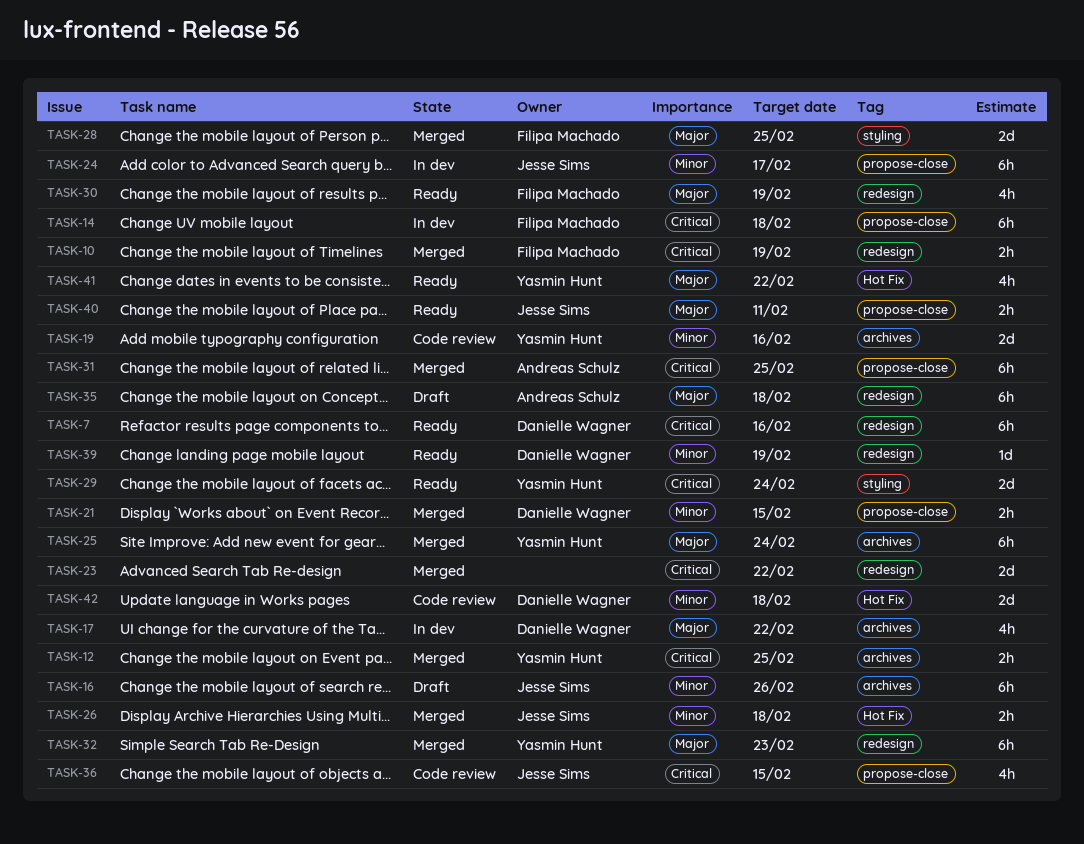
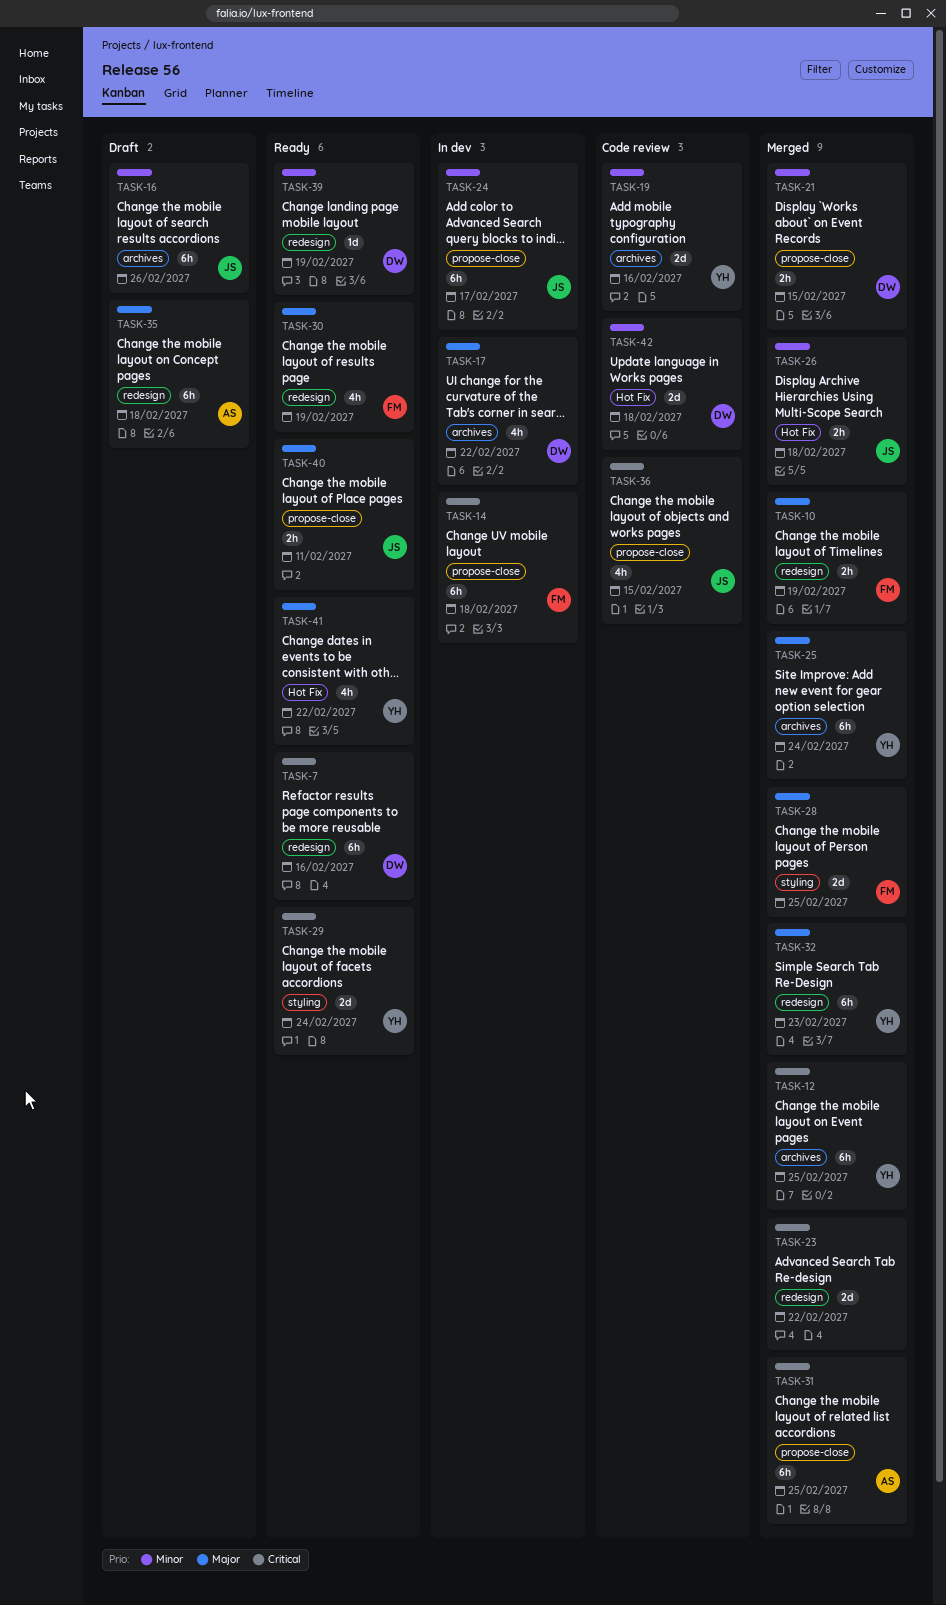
TASK-10, priority: Critical -> Major
TASK-12, estimate: 2h -> 6h

